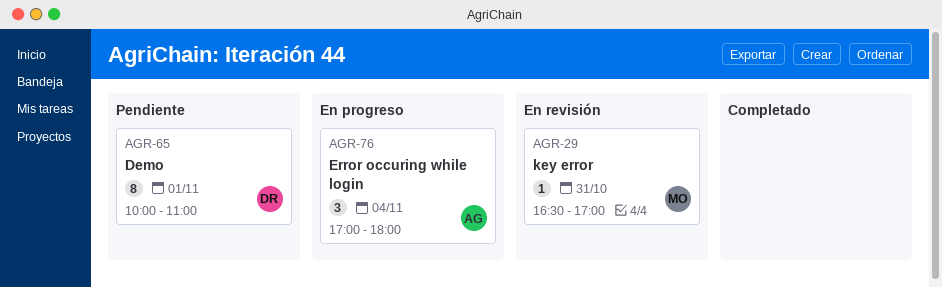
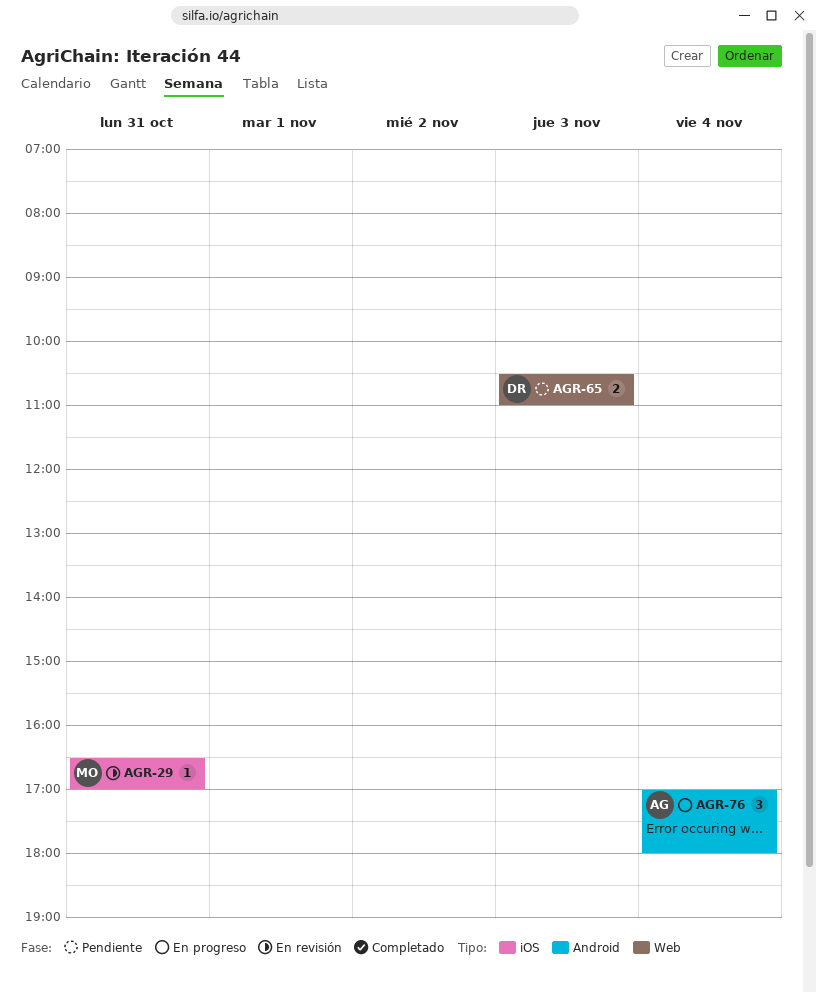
AGR-65, estimate: 8 -> 2
AGR-65, day: Nov 1 -> Nov 3
AGR-65, begins: 10:00 -> 10:30

